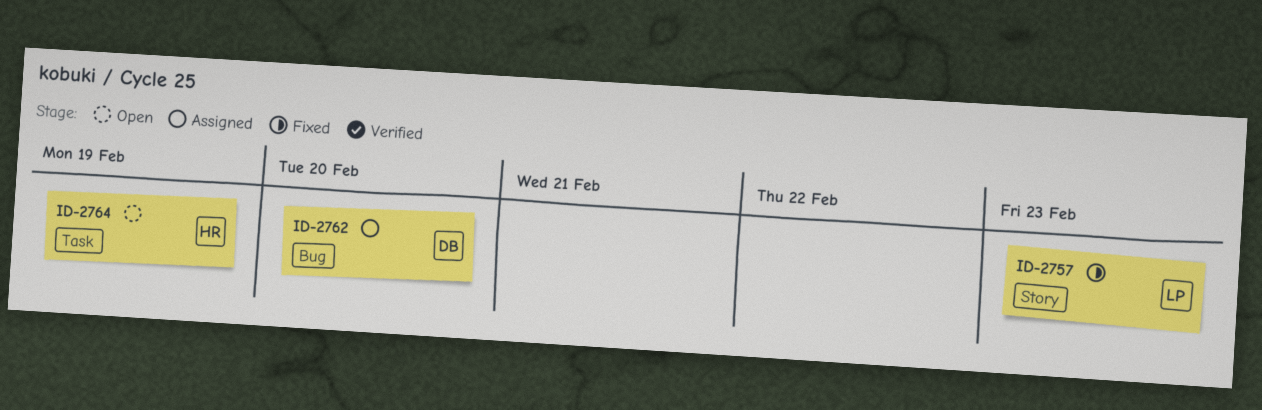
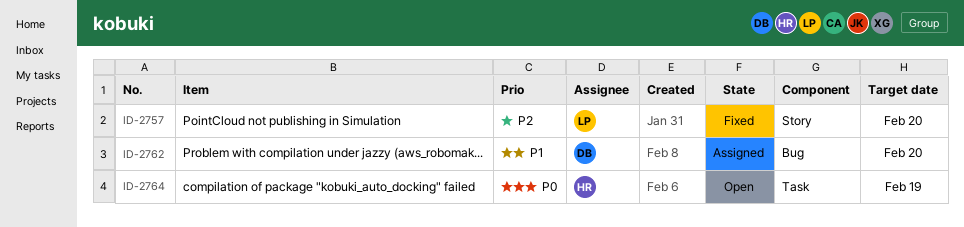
ID-2757, due: Feb 23 -> Feb 20

